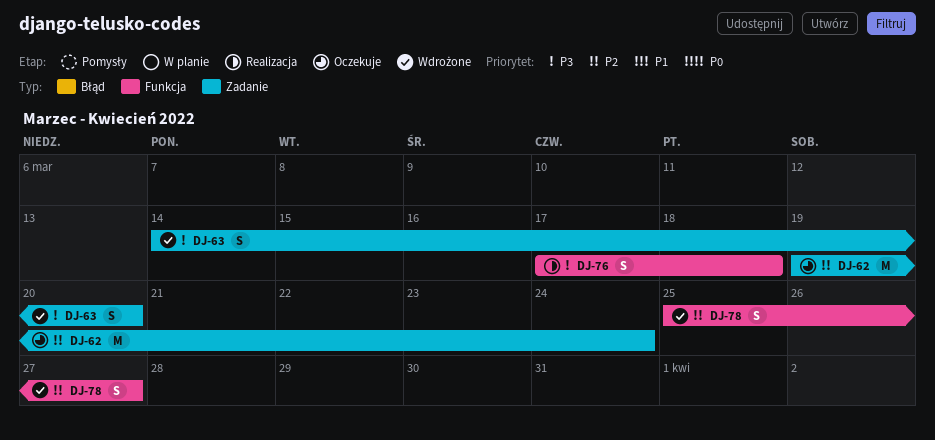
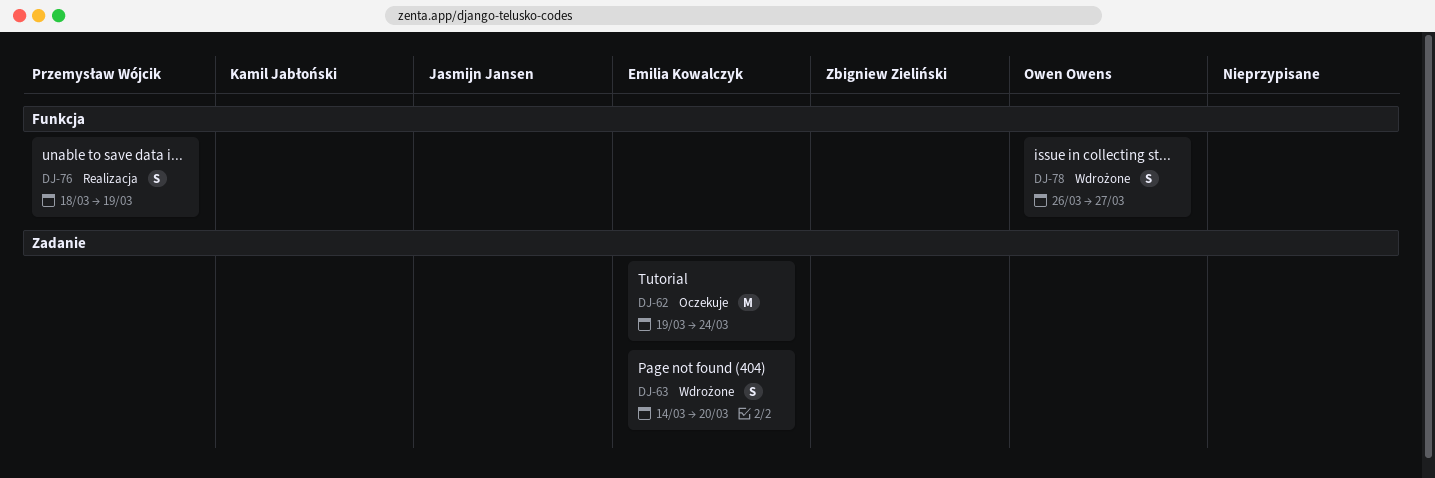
DJ-76, start: Mar 17 -> Mar 18
DJ-76, due: Mar 18 -> Mar 19
DJ-78, start: Mar 25 -> Mar 26

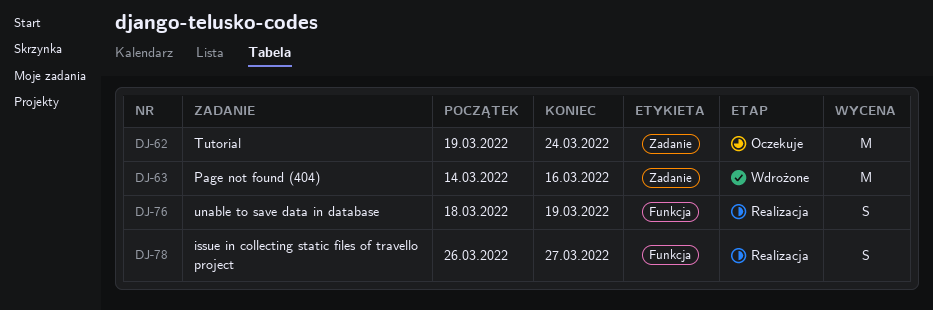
DJ-63, estimate: S -> M
DJ-63, due: Mar 20 -> Mar 16
DJ-78, status: Wdrożone -> Realizacja

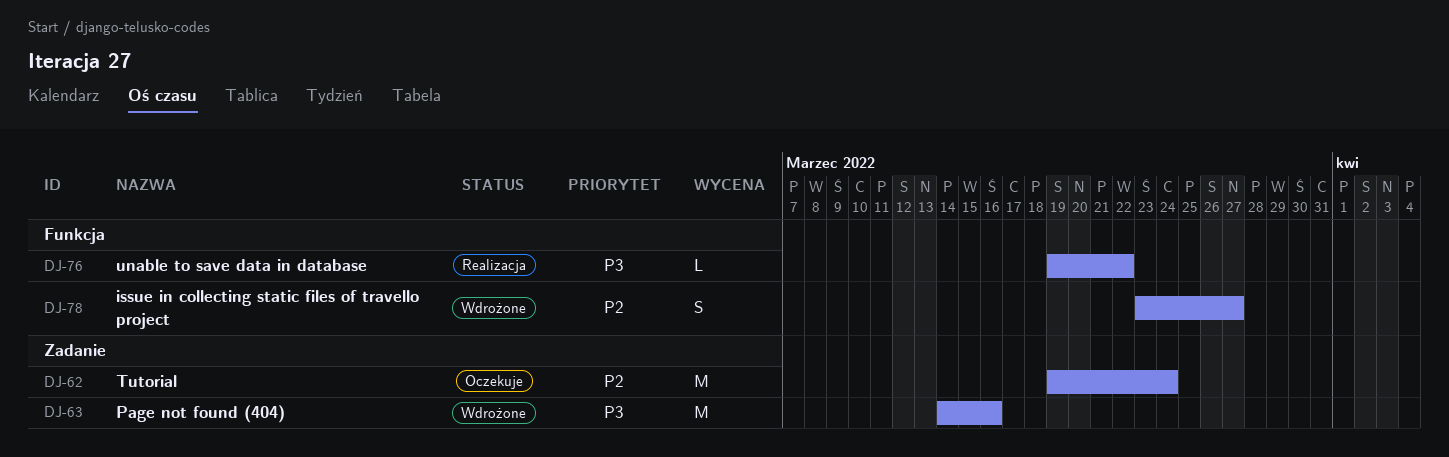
DJ-76, estimate: S -> L
DJ-76, start: Mar 18 -> Mar 19
DJ-76, due: Mar 19 -> Mar 22
DJ-78, status: Realizacja -> Wdrożone
DJ-78, start: Mar 26 -> Mar 23

